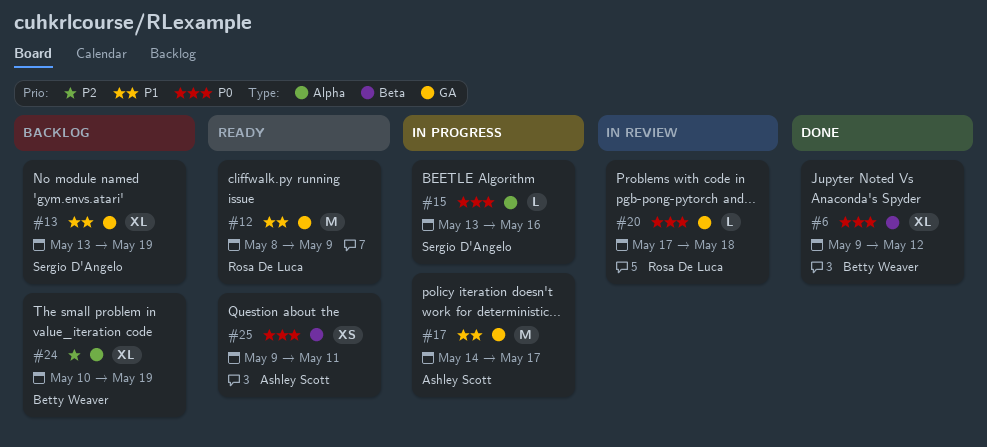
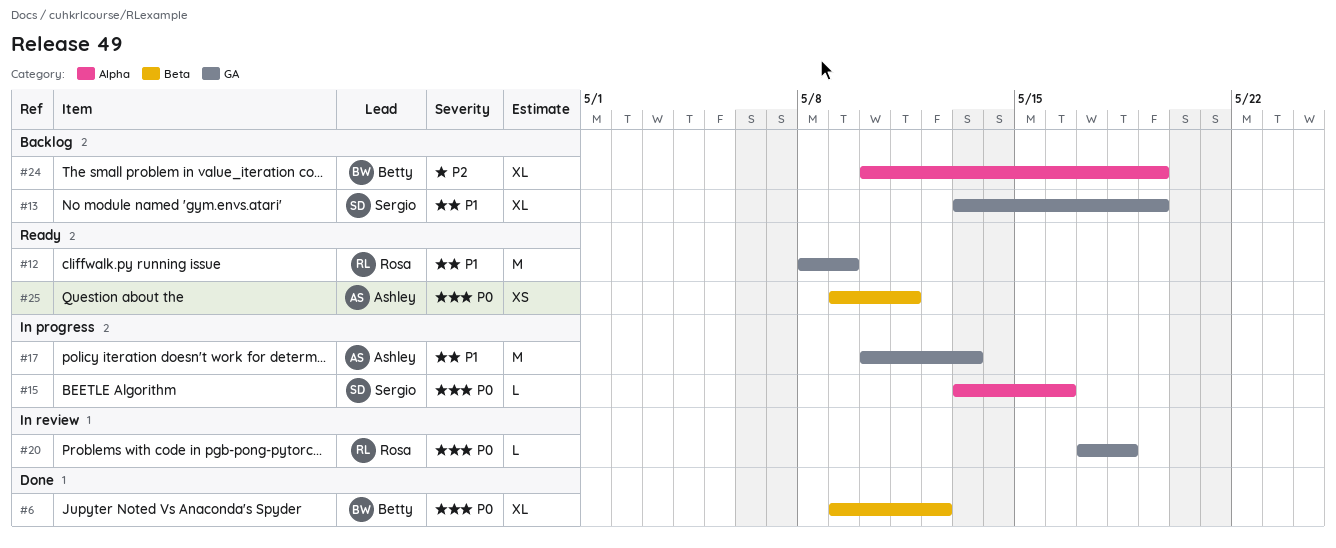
#17, start: May 14 -> May 10
#17, due: May 17 -> May 13

